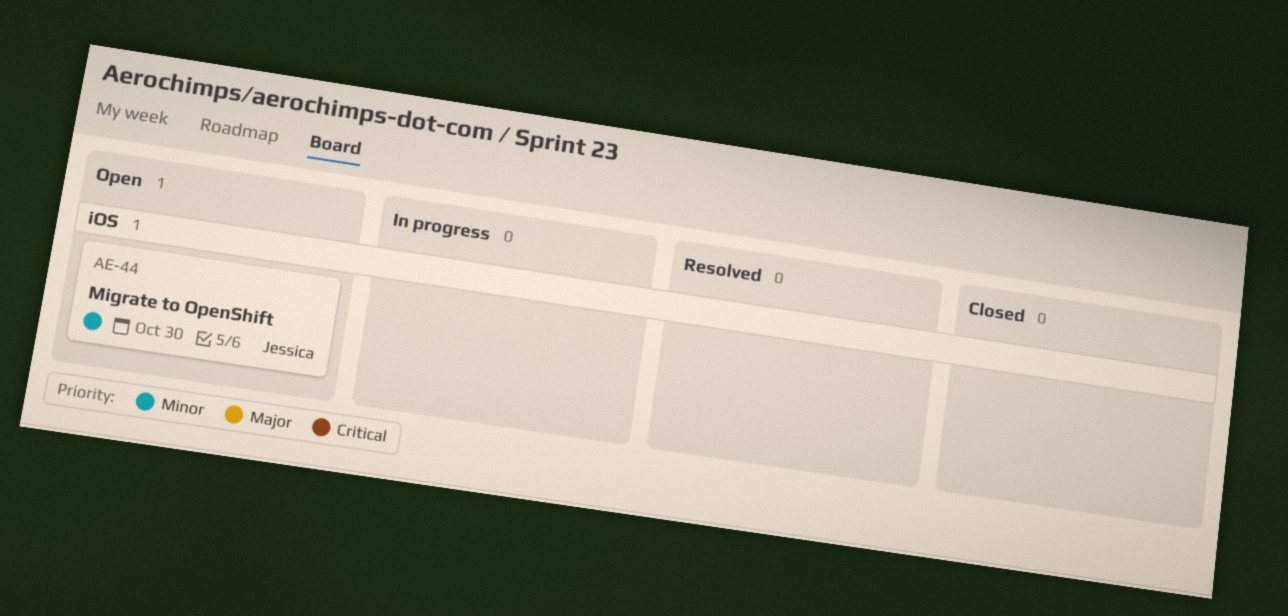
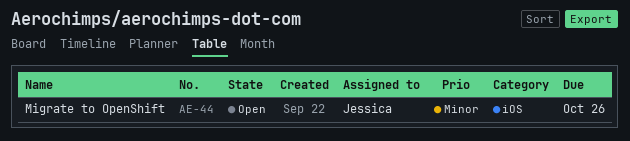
AE-44, due: Oct 30 -> Oct 26

